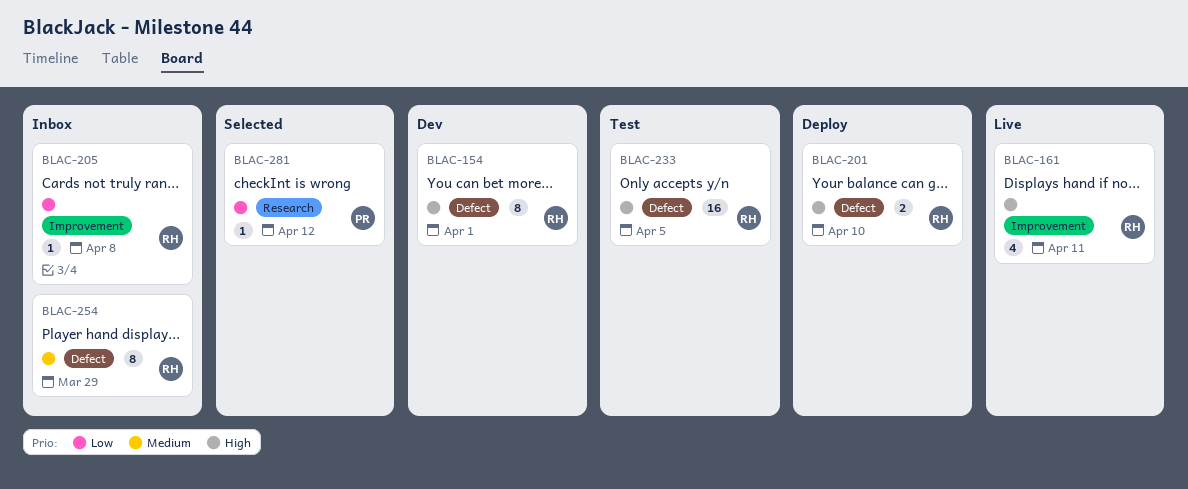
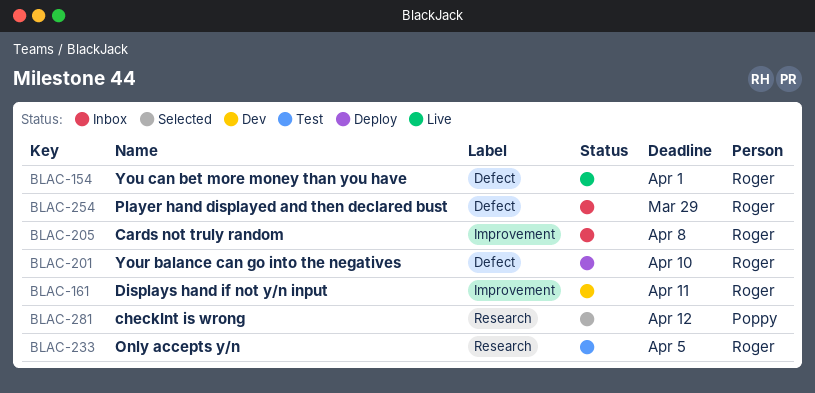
BLAC-154, status: Dev -> Live
BLAC-161, status: Live -> Dev
BLAC-233, label: Defect -> Research

